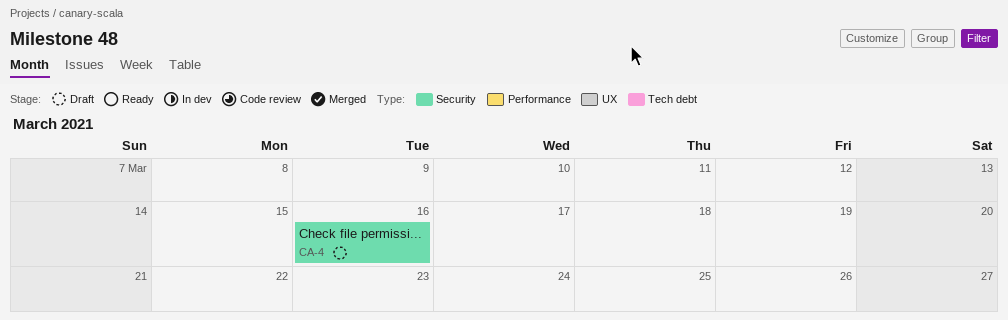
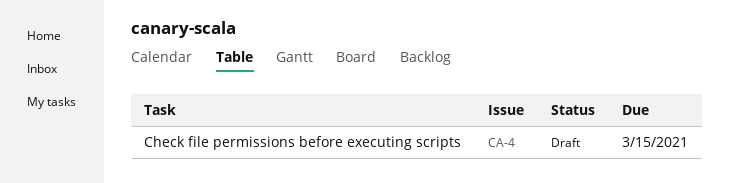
CA-4, due: Mar 16 -> Mar 15

